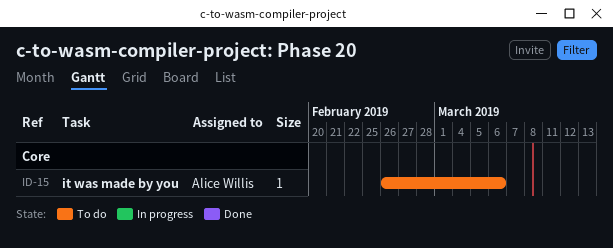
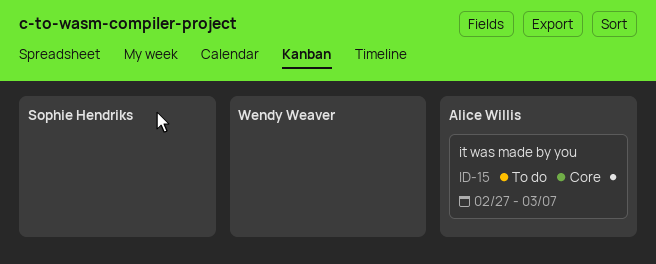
ID-15, start: Feb 26 -> Feb 27
ID-15, due: Mar 6 -> Mar 7

